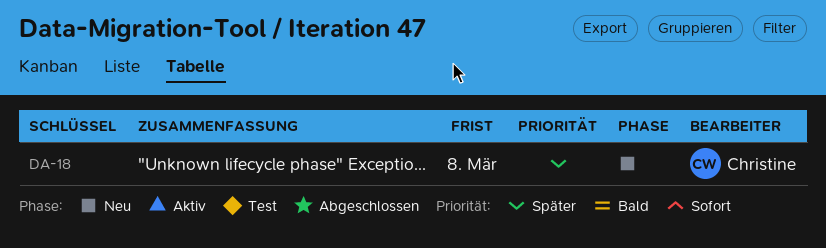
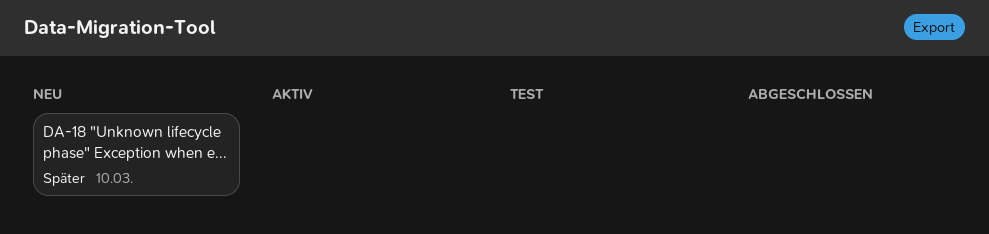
DA-18, due: Mar 8 -> Mar 10

